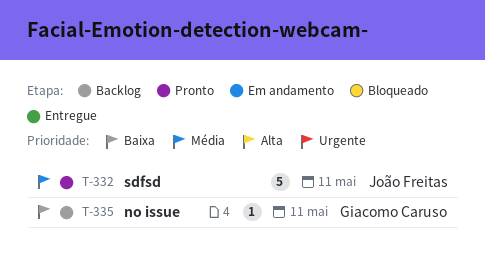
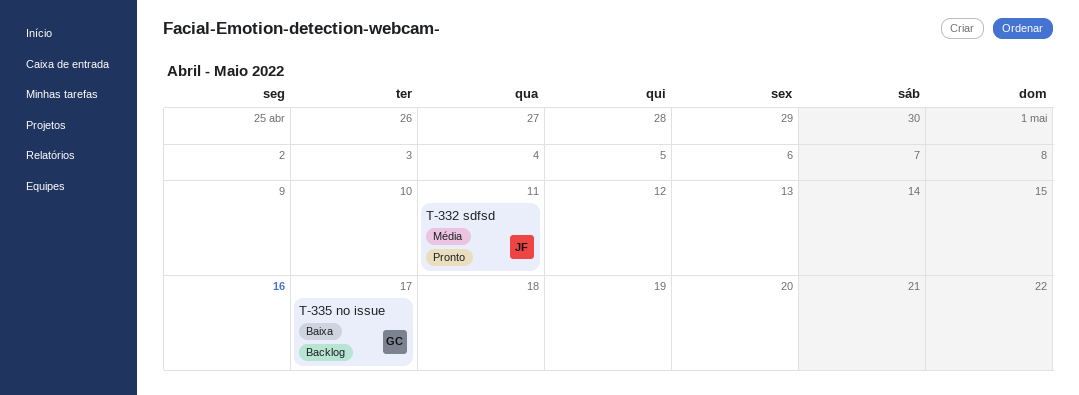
T-335, due: May 11 -> May 17

